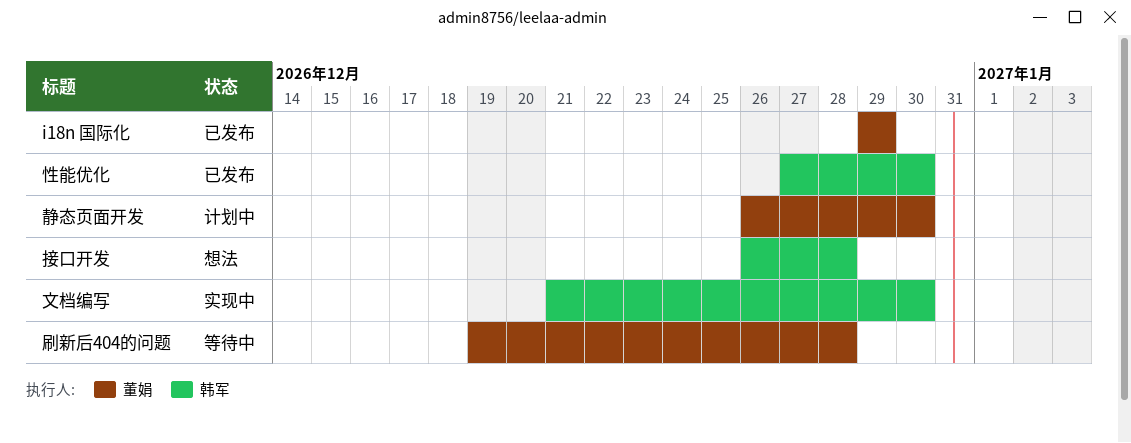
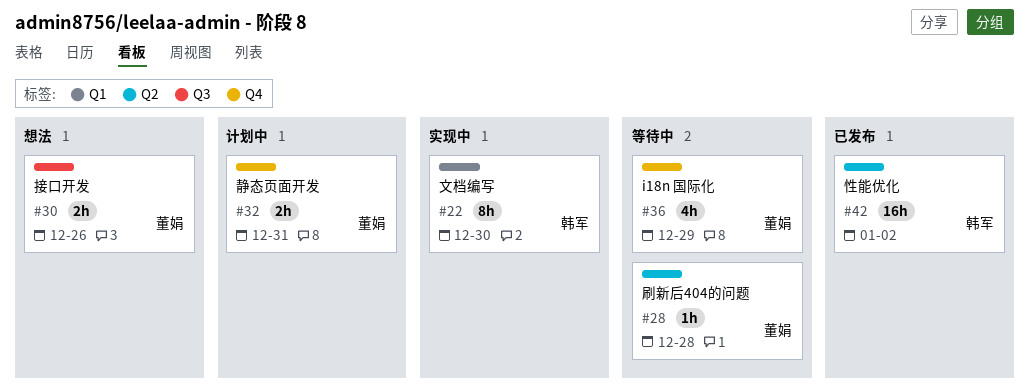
i18n 国际化, status: 已发布 -> 等待中
性能优化, due: Dec 30 -> Jan 2
接口开发, owner: 韩军 -> 董娟
接口开发, due: Dec 28 -> Dec 26
静态页面开发, due: Dec 30 -> Dec 31

